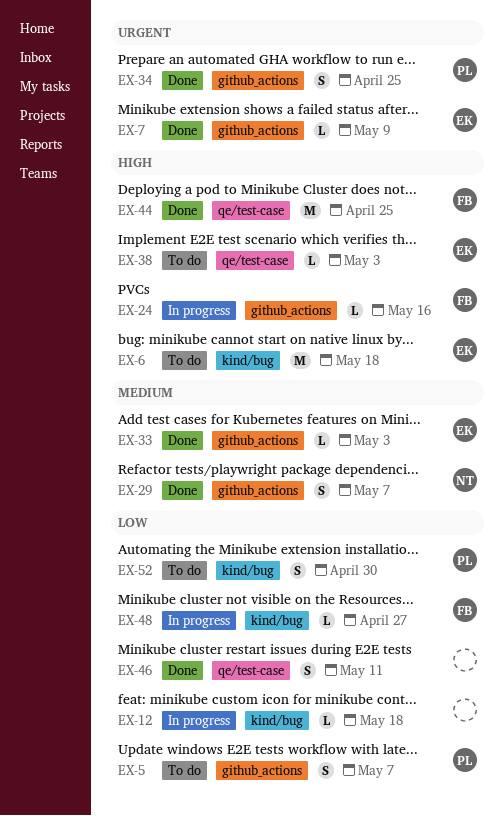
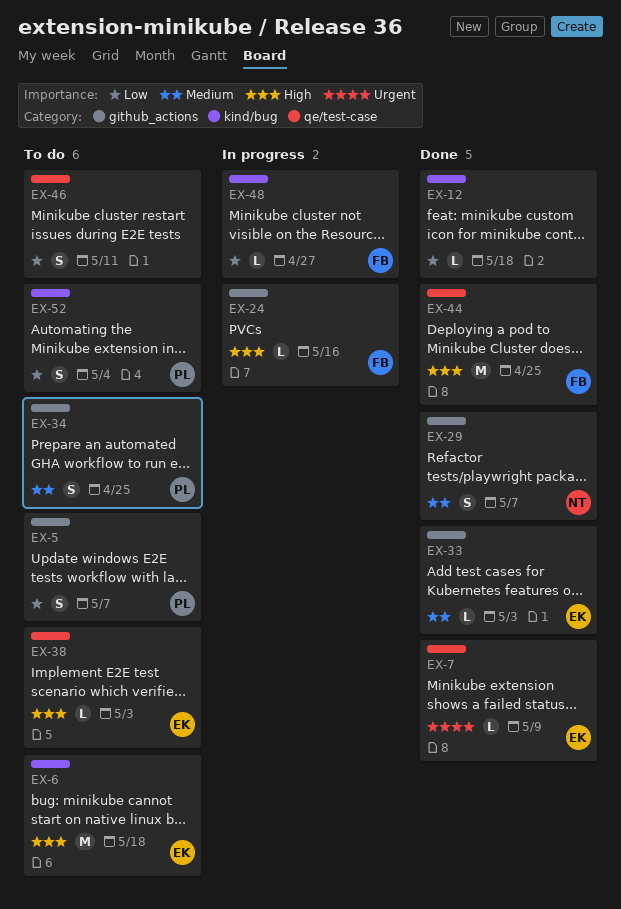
EX-7, label: github_actions -> qe/test-case
EX-12, status: In progress -> Done
EX-34, status: Done -> To do
EX-34, priority: Urgent -> Medium
EX-46, status: Done -> To do
EX-52, due: Apr 30 -> May 4

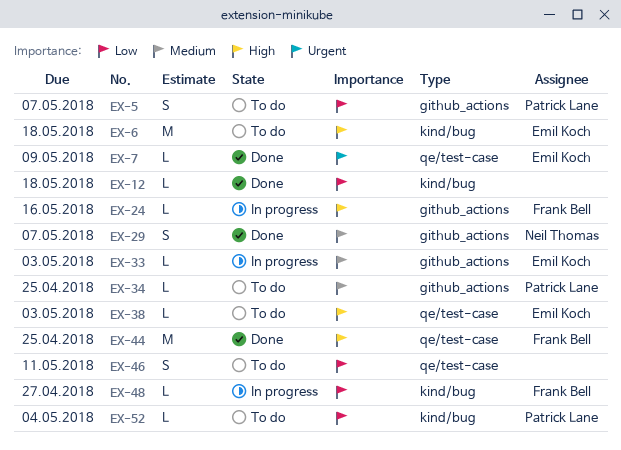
EX-33, status: Done -> In progress
EX-34, estimate: S -> L
EX-52, estimate: S -> L

